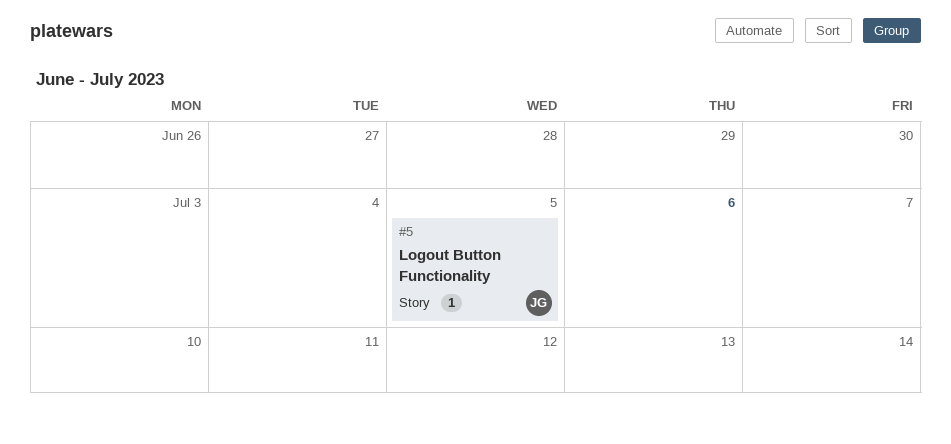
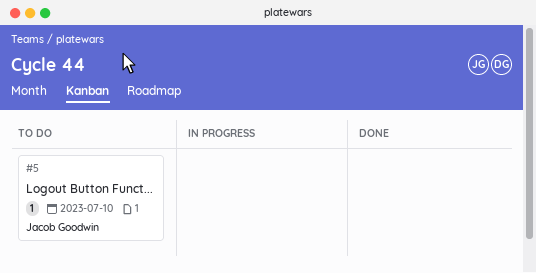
#5, due: Jul 5 -> Jul 10

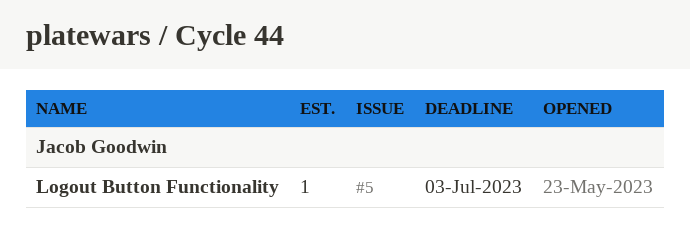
#5, due: Jul 10 -> Jul 3

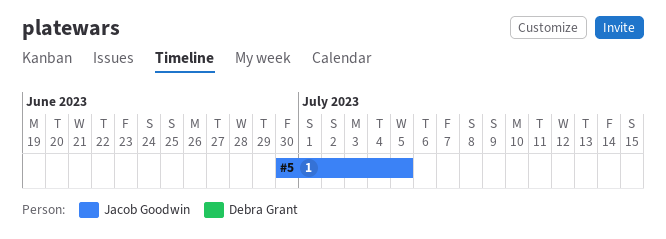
#5, due: Jul 3 -> Jul 5

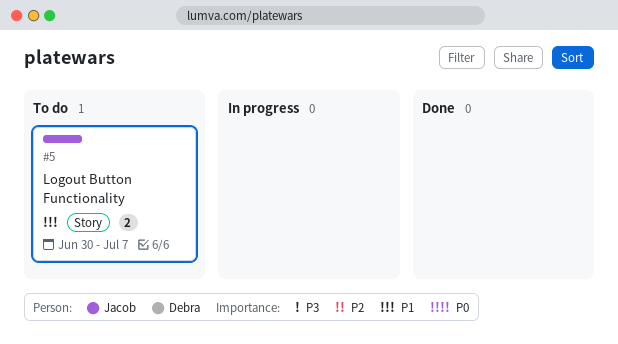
#5, estimate: 1 -> 2
#5, due: Jul 5 -> Jul 7

